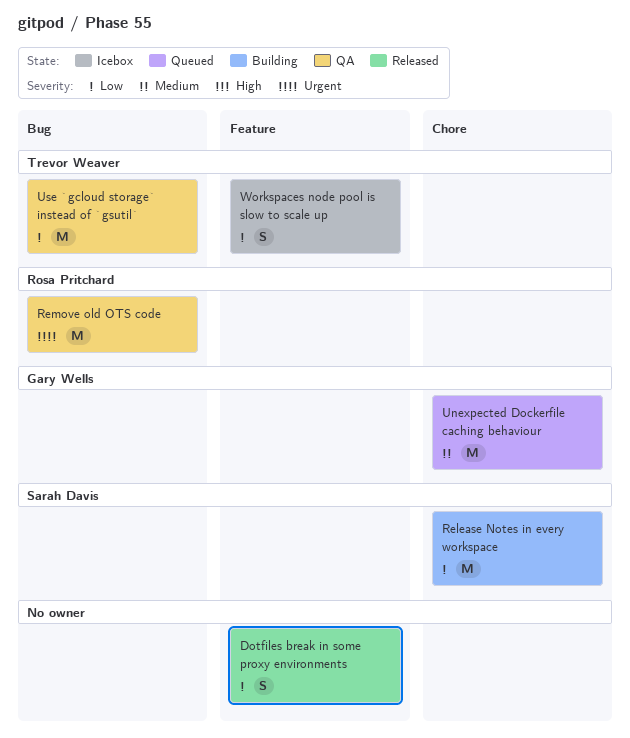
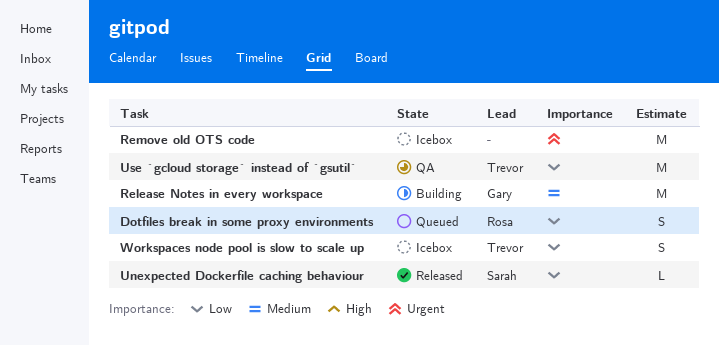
Dotfiles break in some proxy environments, status: Released -> Queued
Dotfiles break in some proxy environments, owner: none -> Rosa Pritchard
Release Notes in every workspace, owner: Sarah Davis -> Gary Wells
Release Notes in every workspace, priority: Low -> Medium
Remove old OTS code, status: QA -> Icebox
Remove old OTS code, owner: Rosa Pritchard -> none
Unexpected Dockerfile caching behaviour, status: Queued -> Released
Unexpected Dockerfile caching behaviour, owner: Gary Wells -> Sarah Davis
Unexpected Dockerfile caching behaviour, priority: Medium -> Low
Unexpected Dockerfile caching behaviour, estimate: M -> L

